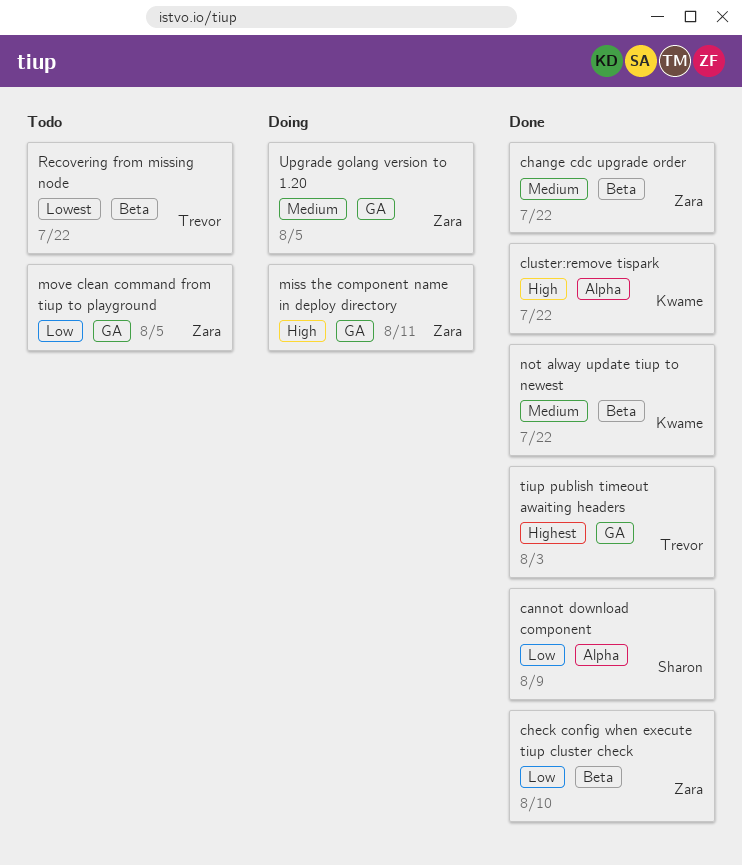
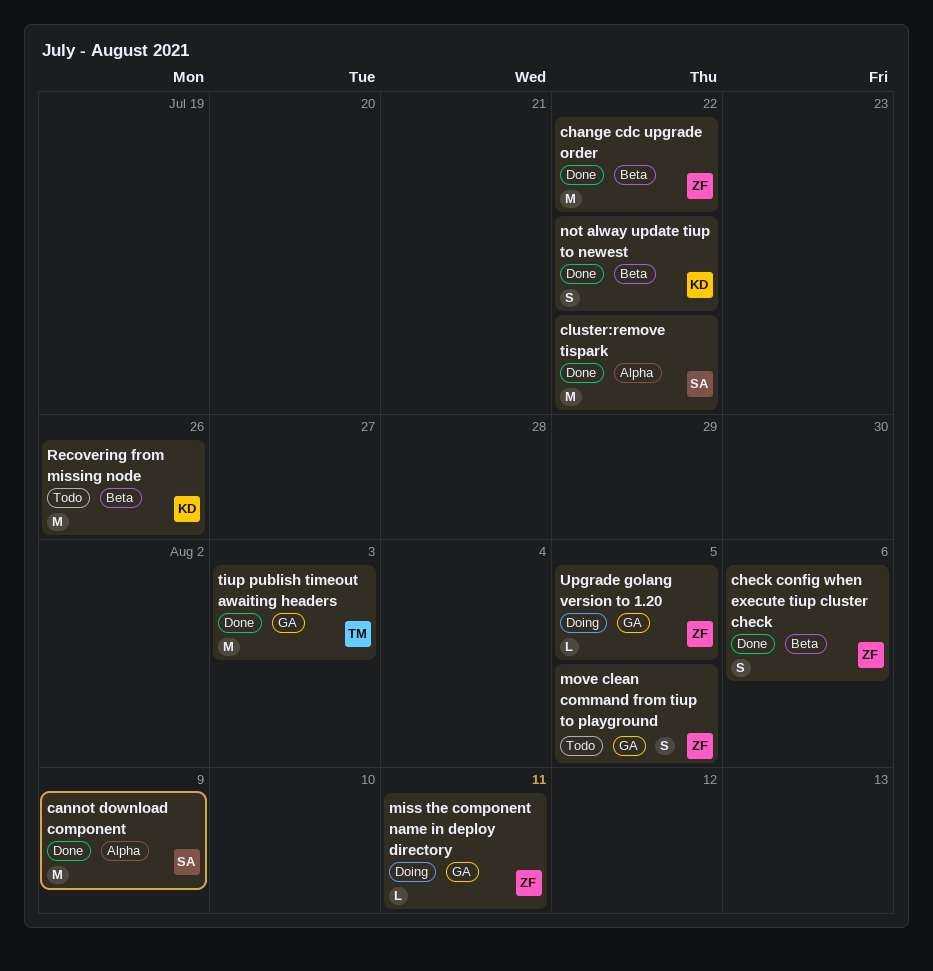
check config when execute tiup cluster check, due: Aug 10 -> Aug 6
cluster:remove tispark, owner: Kwame -> Sharon
Recovering from missing node, owner: Trevor -> Kwame
Recovering from missing node, due: Jul 22 -> Jul 26

